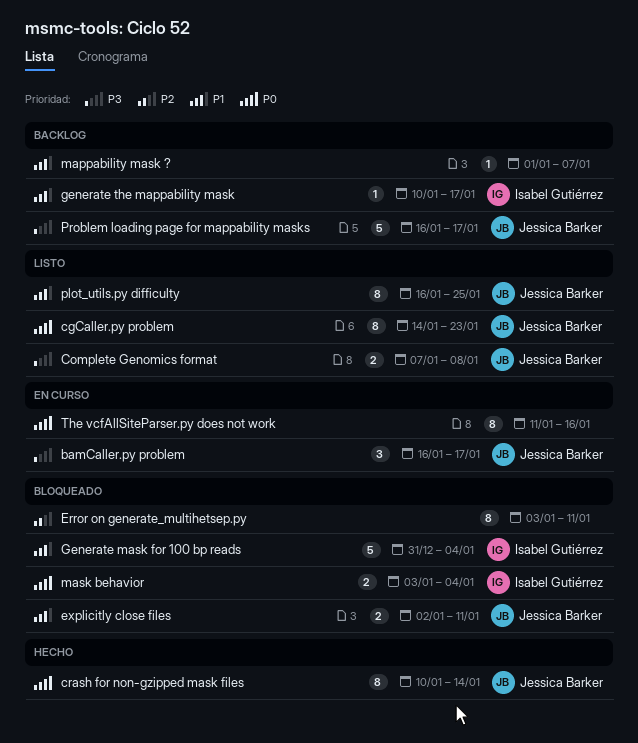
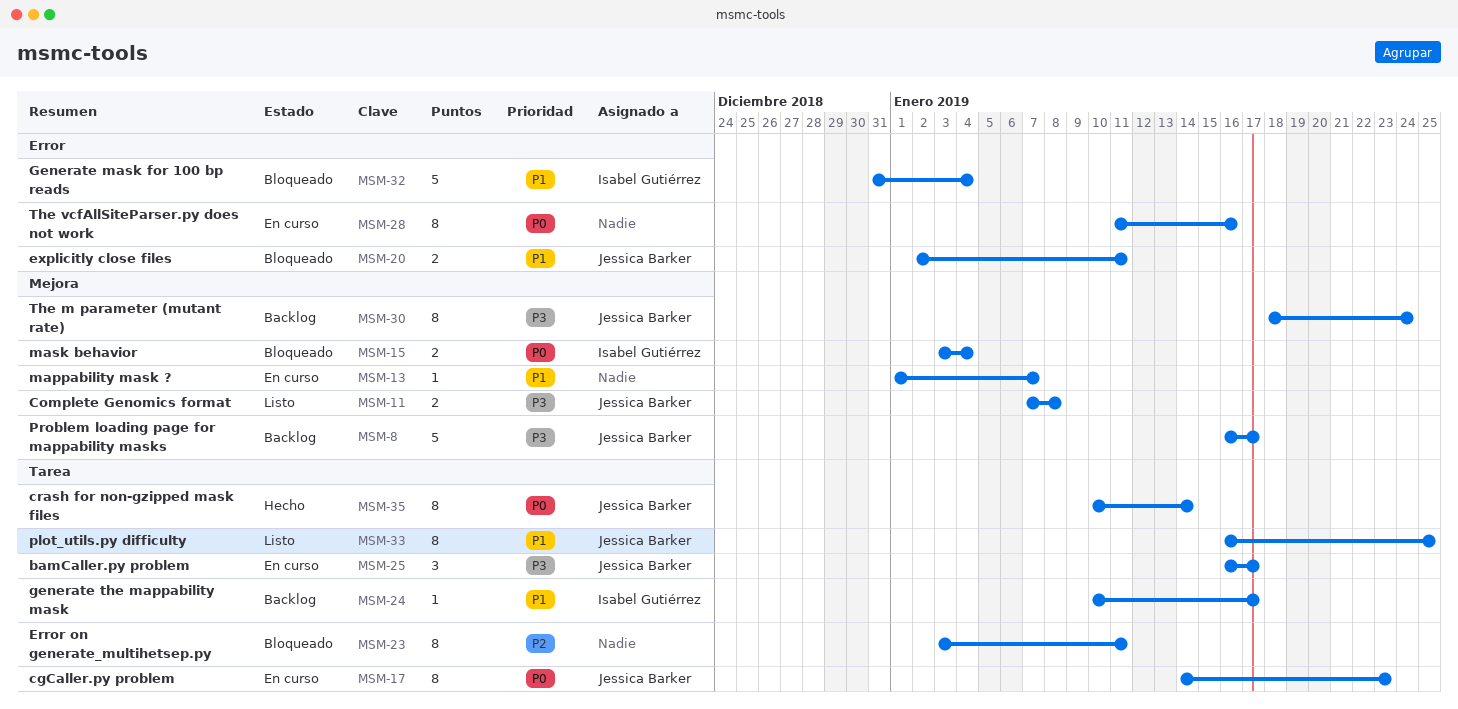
cgCaller.py problem, status: Listo -> En curso
mappability mask ?, status: Backlog -> En curso
The m parameter (mutant rate): none -> present

